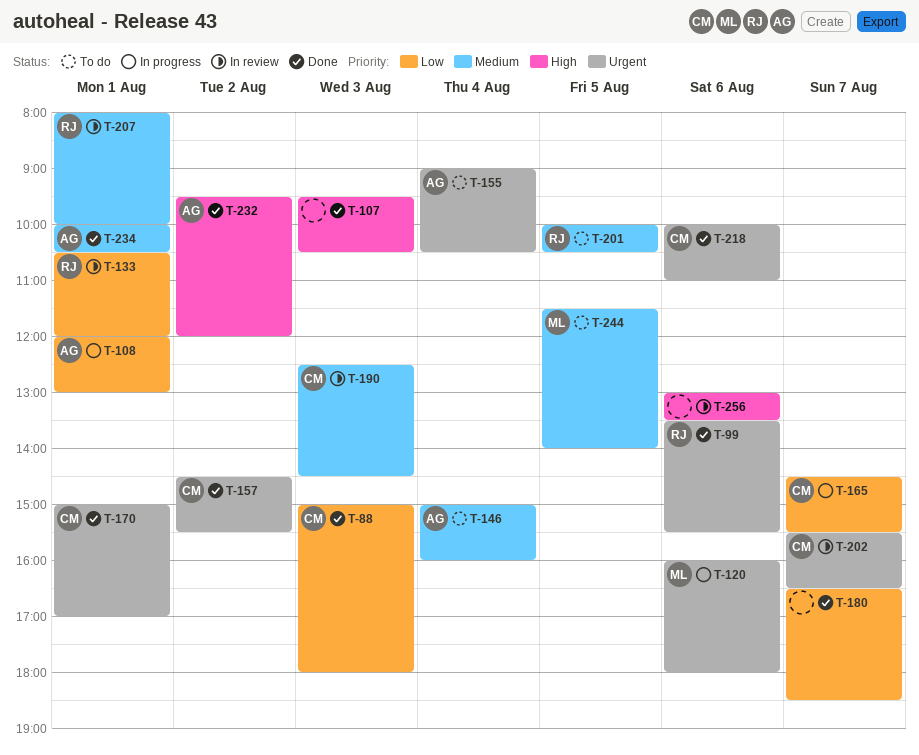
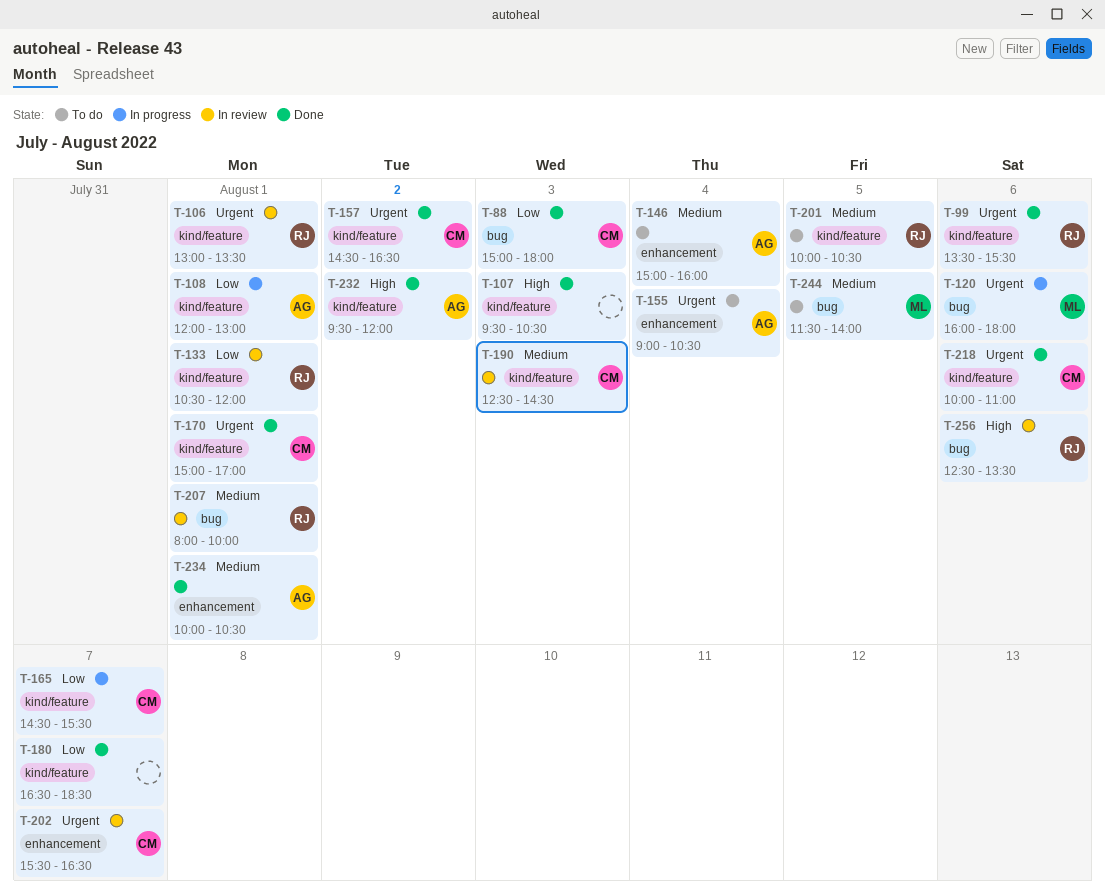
T-106: none -> present
T-157, ends: 15:30 -> 16:30
T-256, owner: none -> RJ
T-256, begins: 13:00 -> 12:30

